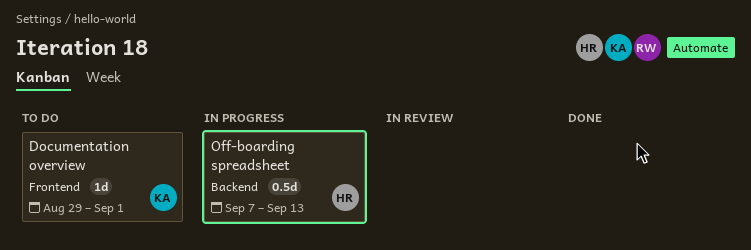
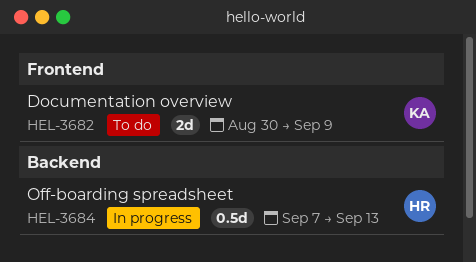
Documentation overview, estimate: 1d -> 2d
Documentation overview, start: Aug 29 -> Aug 30
Documentation overview, due: Sep 1 -> Sep 9

